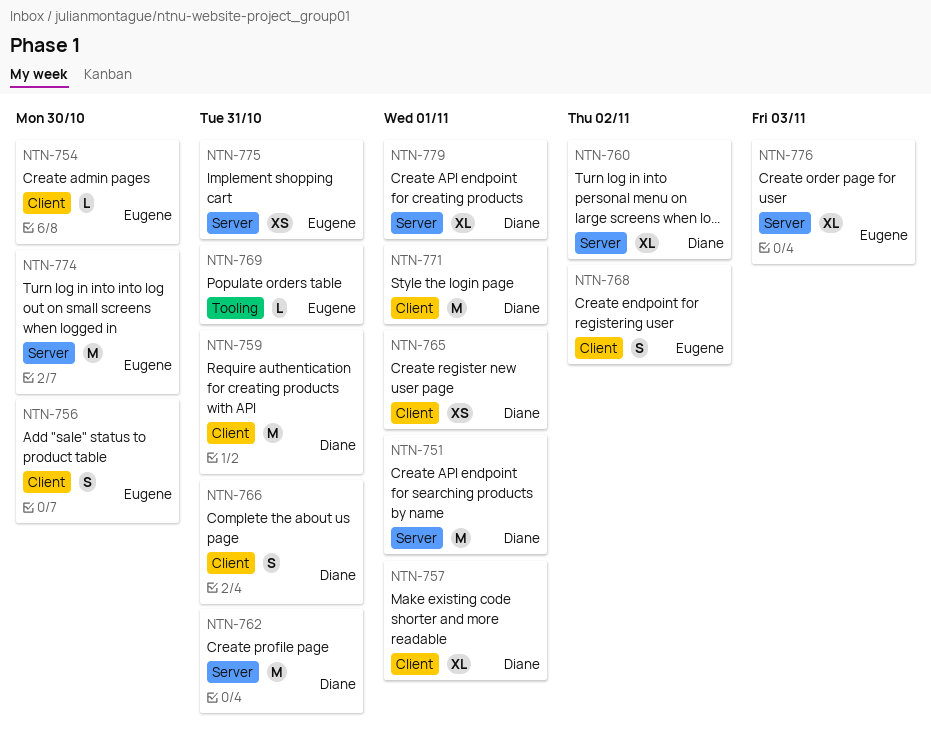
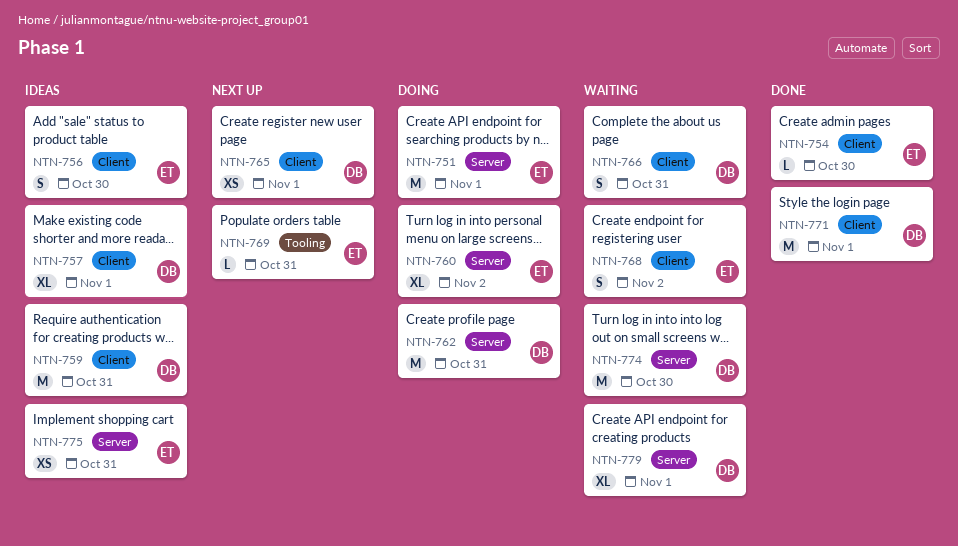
NTN-751, owner: Diane -> Eugene
NTN-760, owner: Diane -> Eugene
NTN-774, owner: Eugene -> Diane
NTN-776: present -> none

